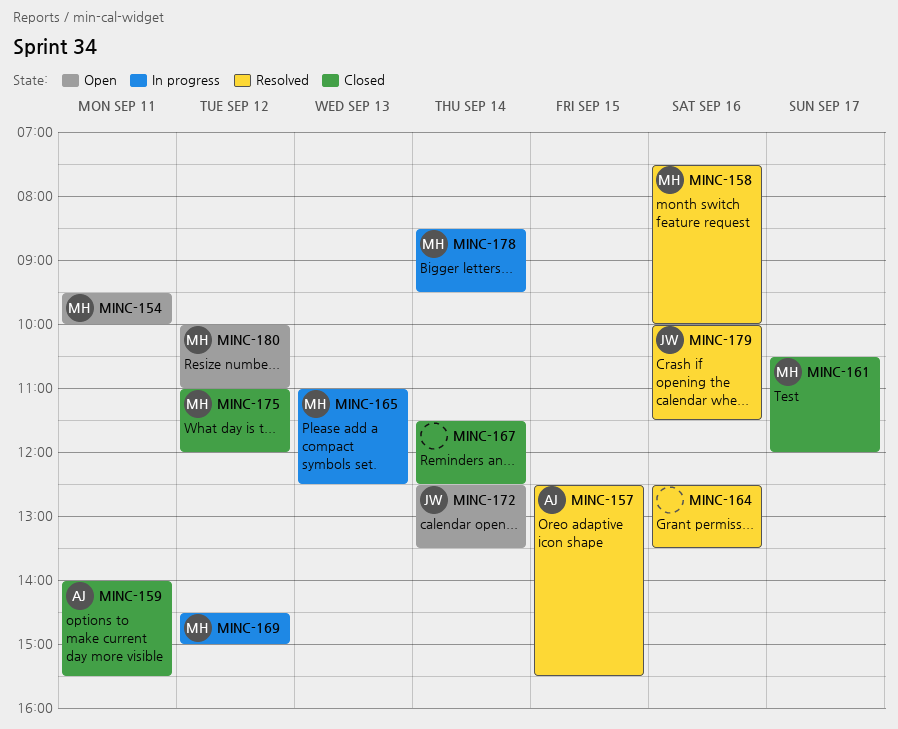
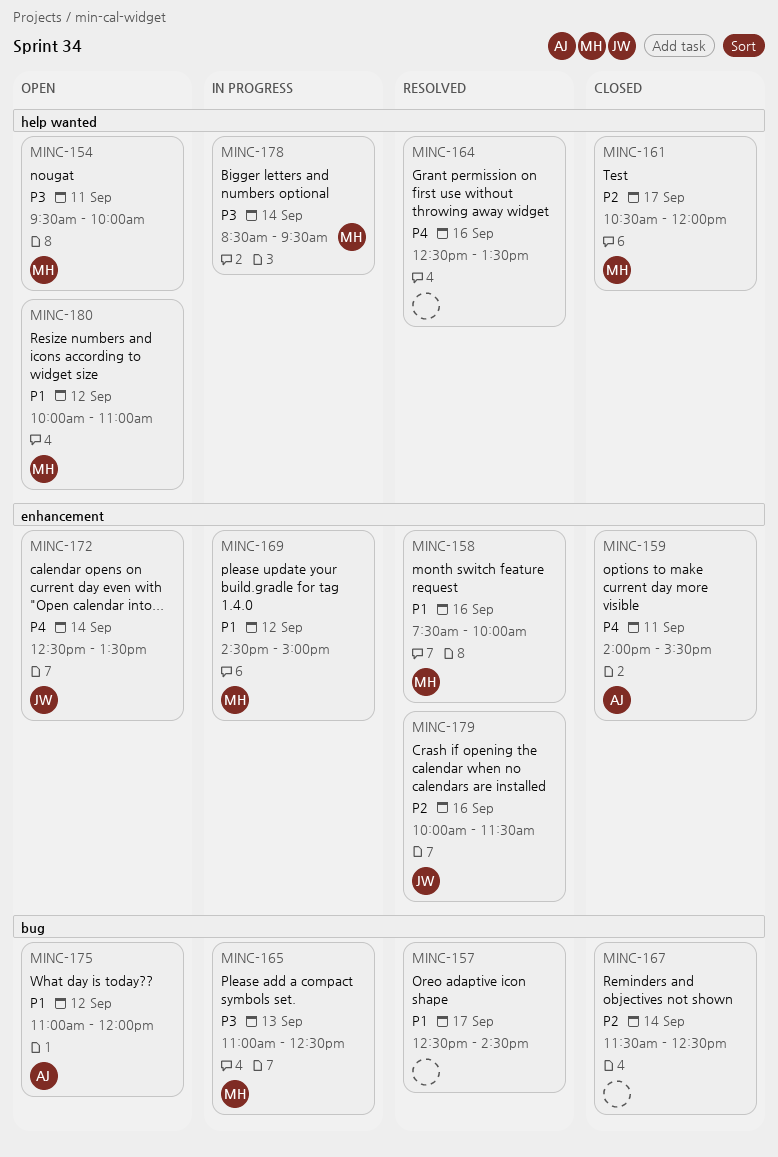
MINC-157, owner: AJ -> none
MINC-157, day: Sep 15 -> Sep 17
MINC-157, ends: 15:30 -> 14:30
MINC-175, status: Closed -> Open
MINC-175, owner: MH -> AJ

